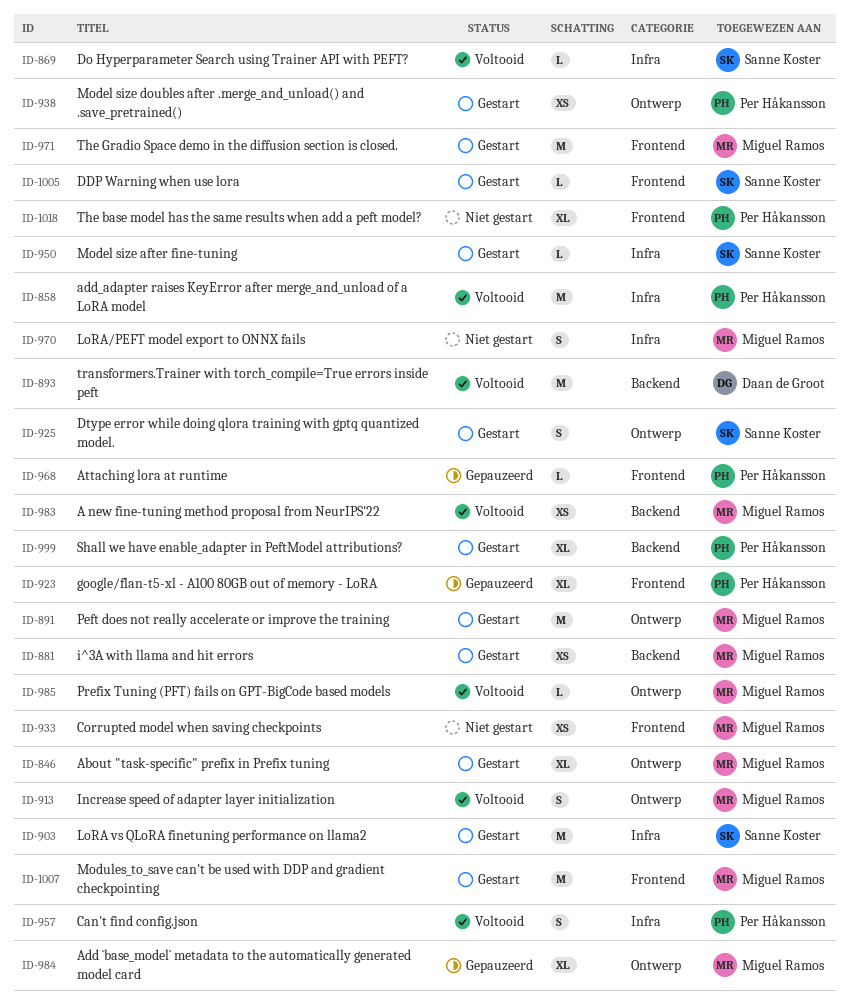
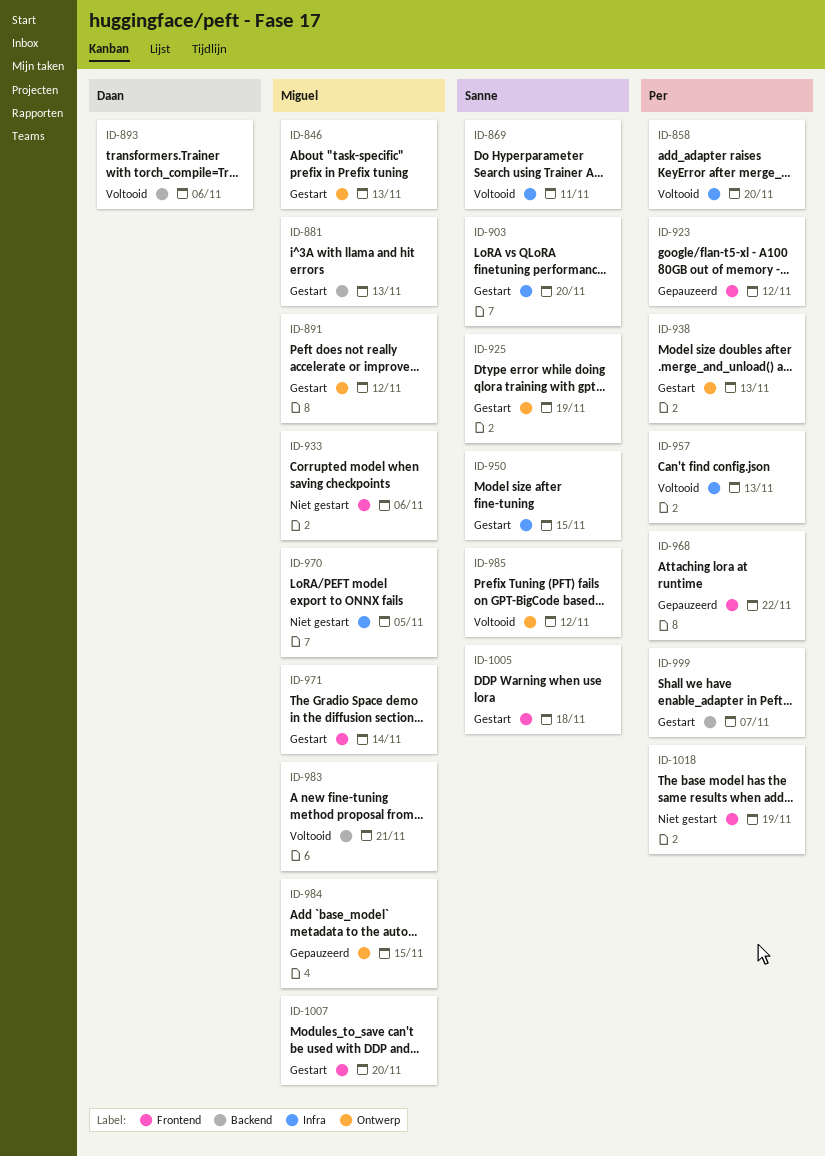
ID-913: present -> none
ID-985, owner: Miguel Ramos -> Sanne Koster

